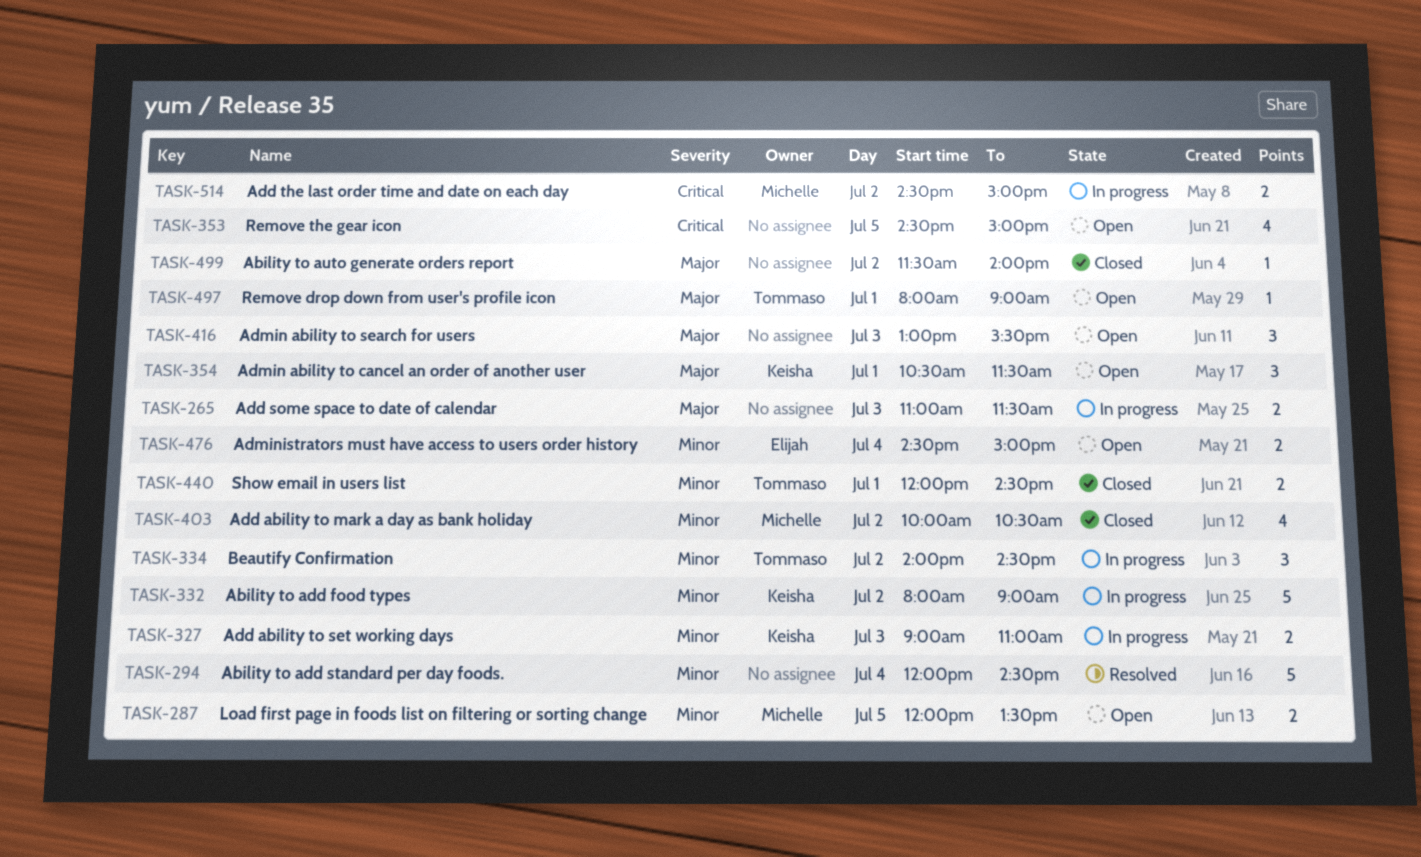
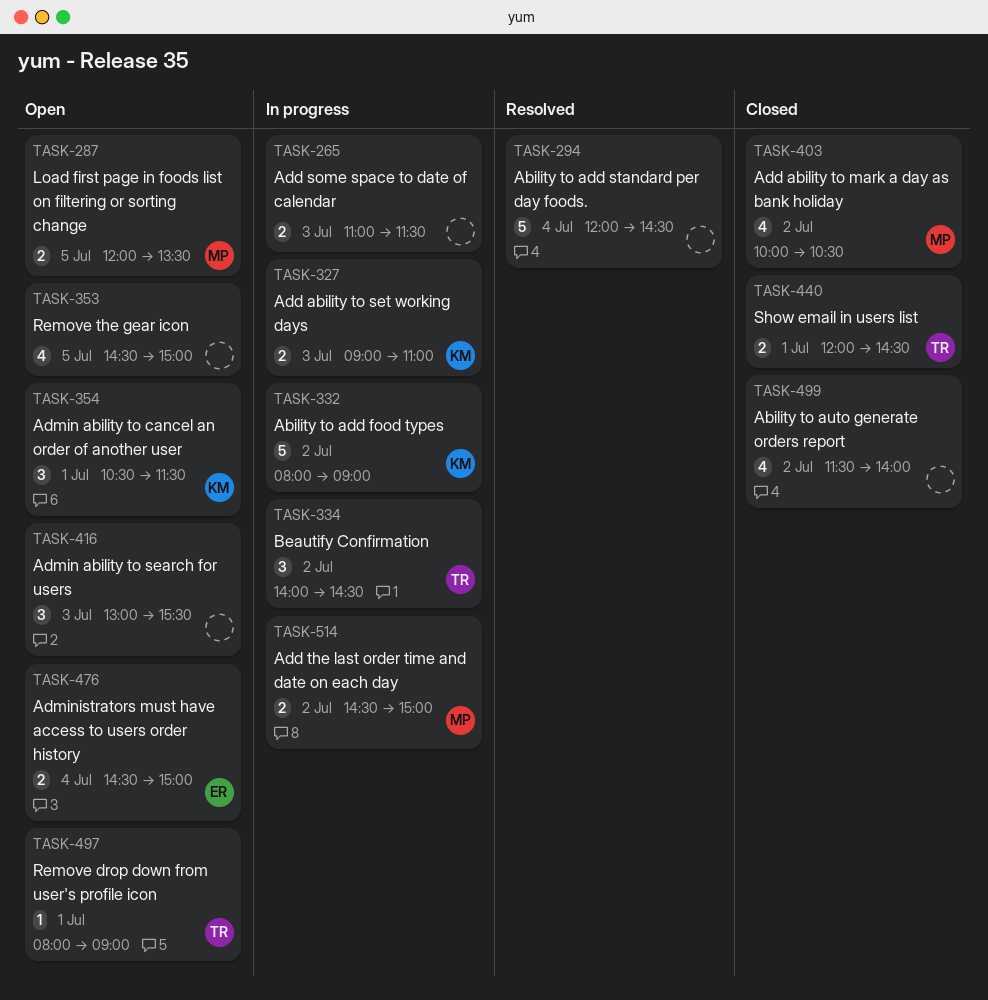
TASK-499, estimate: 1 -> 4

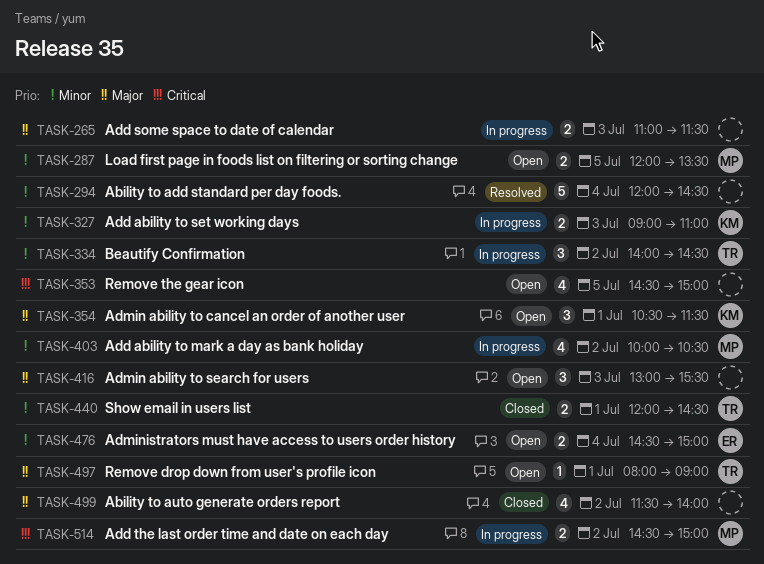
TASK-332: present -> none
TASK-403, status: Closed -> In progress

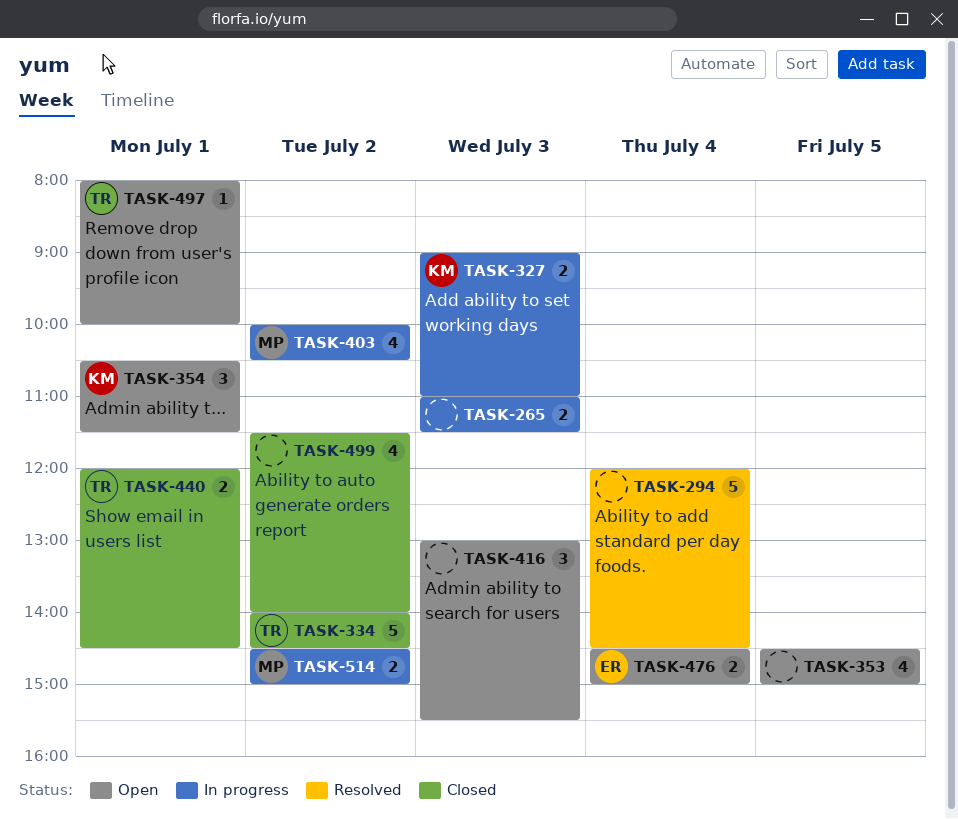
TASK-287: present -> none
TASK-334, status: In progress -> Closed
TASK-334, estimate: 3 -> 5
TASK-497, ends: 09:00 -> 10:00

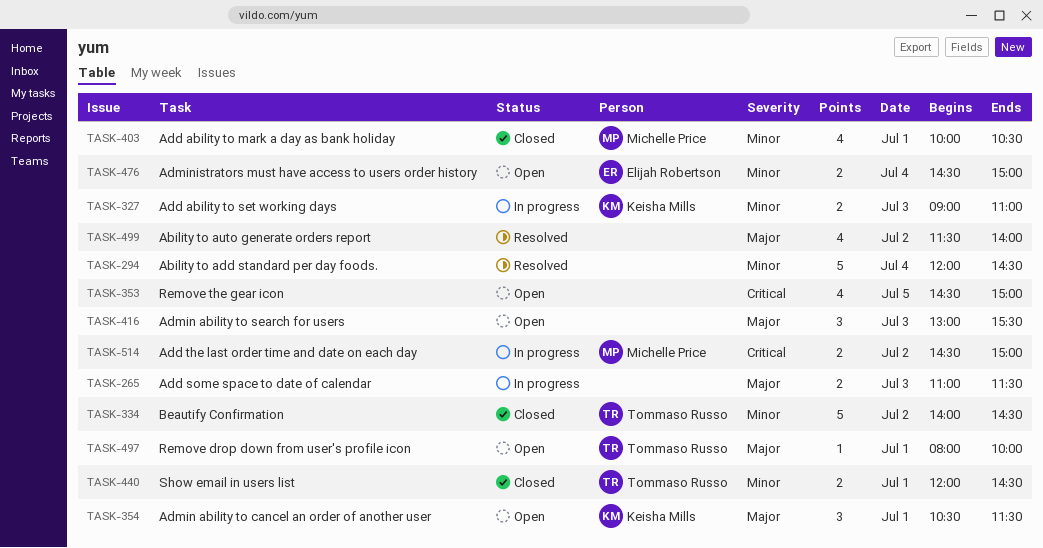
TASK-403, status: In progress -> Closed
TASK-403, day: Jul 2 -> Jul 1
TASK-499, status: Closed -> Resolved

